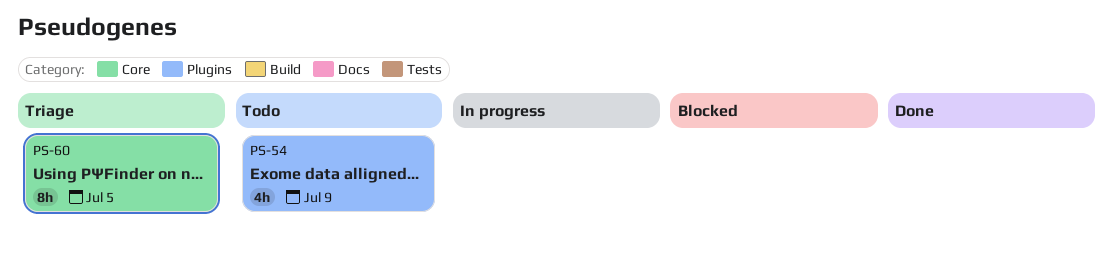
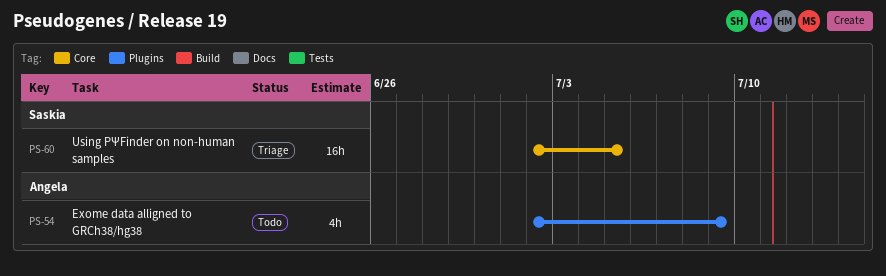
PS-60, estimate: 8h -> 16h

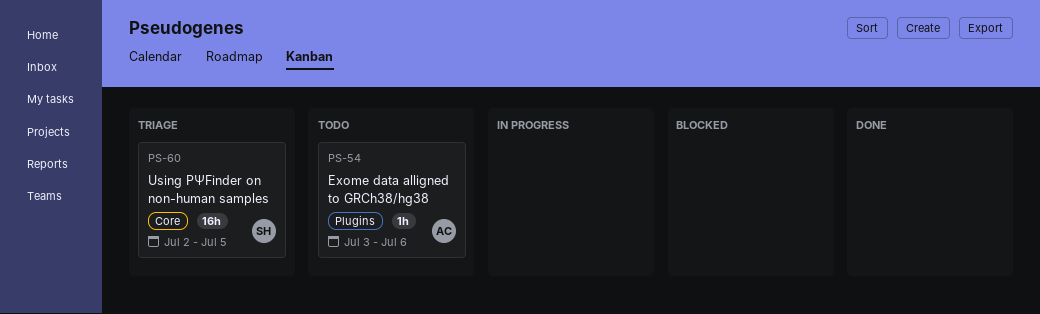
PS-54, estimate: 4h -> 1h
PS-54, start: Jul 2 -> Jul 3
PS-54, due: Jul 9 -> Jul 6

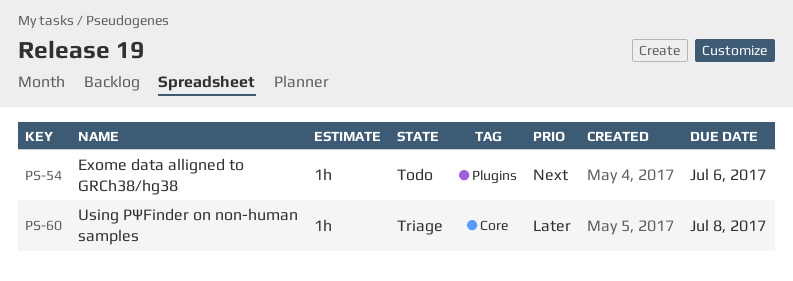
PS-60, estimate: 16h -> 1h
PS-60, due: Jul 5 -> Jul 8

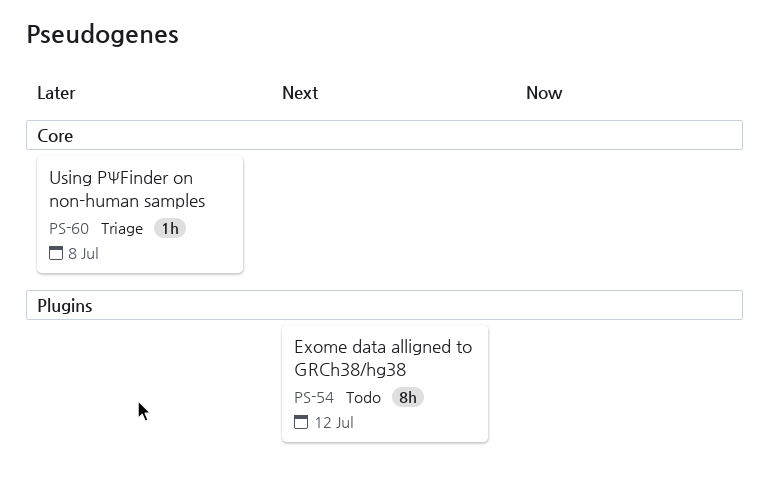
PS-54, estimate: 1h -> 8h
PS-54, due: Jul 6 -> Jul 12

